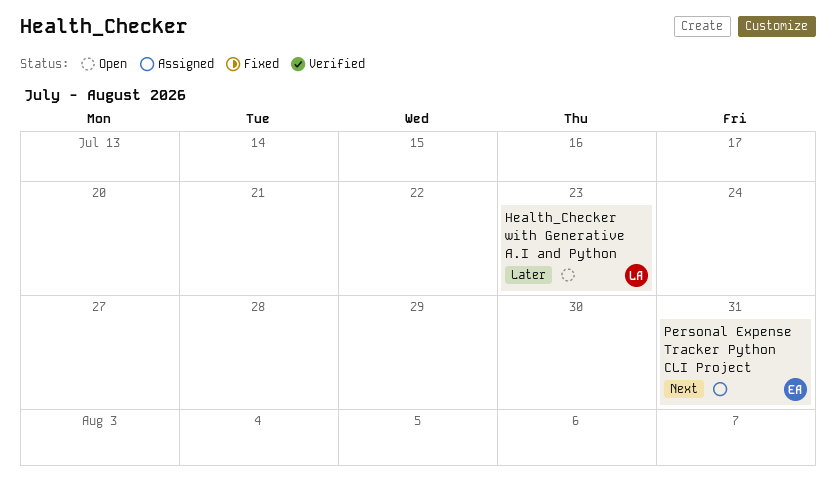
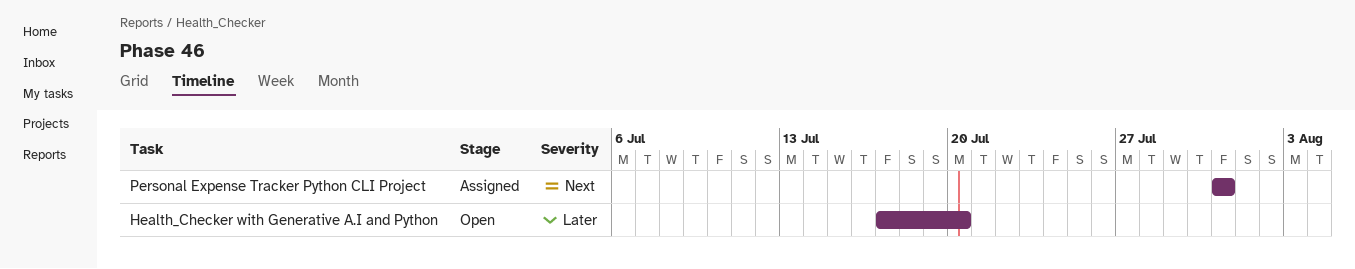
Health_Checker with Generative A.I and Python, due: Jul 23 -> Jul 20

